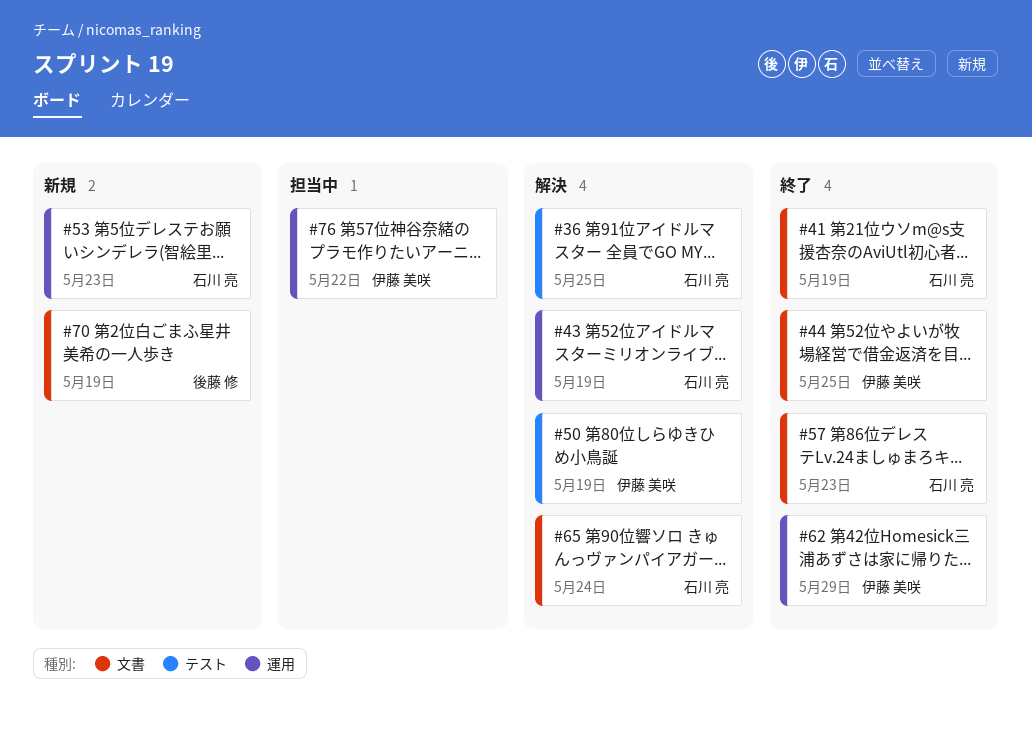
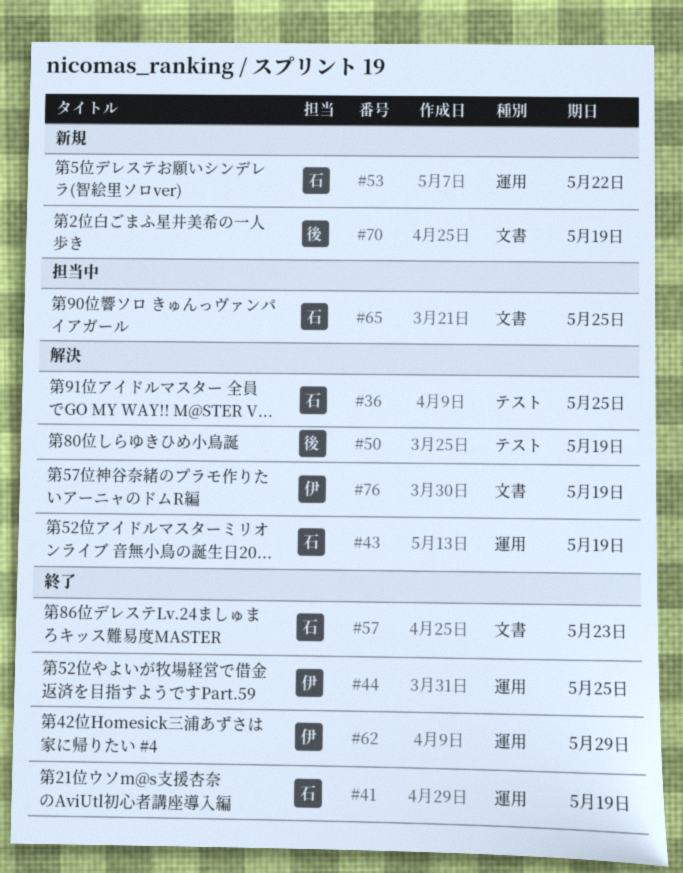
#41, label: 文書 -> 運用
#44, label: 文書 -> 運用
#50, owner: 伊藤 美咲 -> 後藤 修
#53, due: May 23 -> May 22
#65, status: 解決 -> 担当中
#65, due: May 24 -> May 25
#76, status: 担当中 -> 解決
#76, label: 運用 -> 文書
#76, due: May 22 -> May 19

